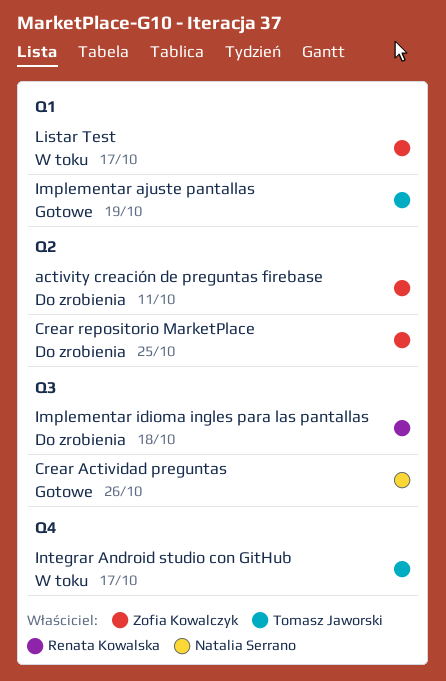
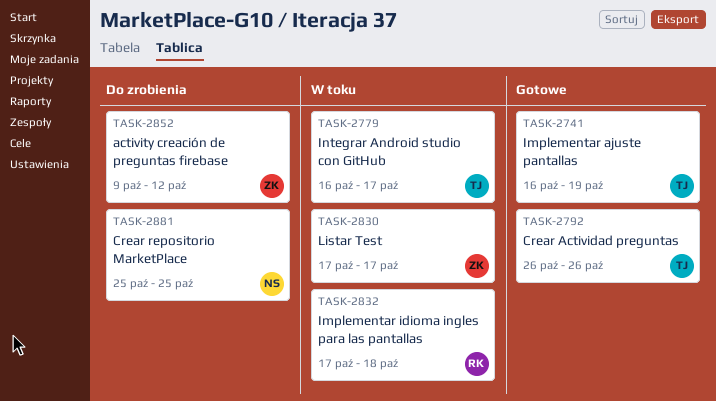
activity creación de preguntas firebase, due: Oct 11 -> Oct 12
Crear Actividad preguntas, owner: Natalia Serrano -> Tomasz Jaworski
Crear repositorio MarketPlace, owner: Zofia Kowalczyk -> Natalia Serrano
Implementar idioma ingles para las pantallas, status: Do zrobienia -> W toku

